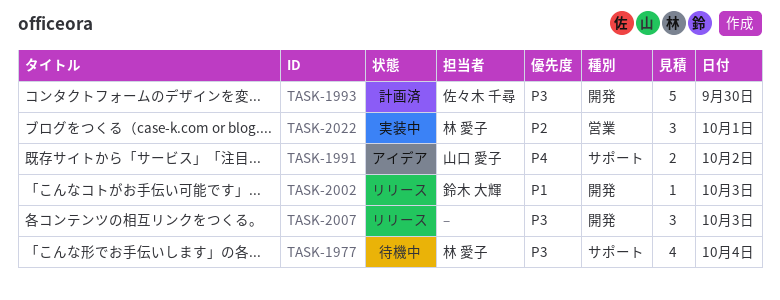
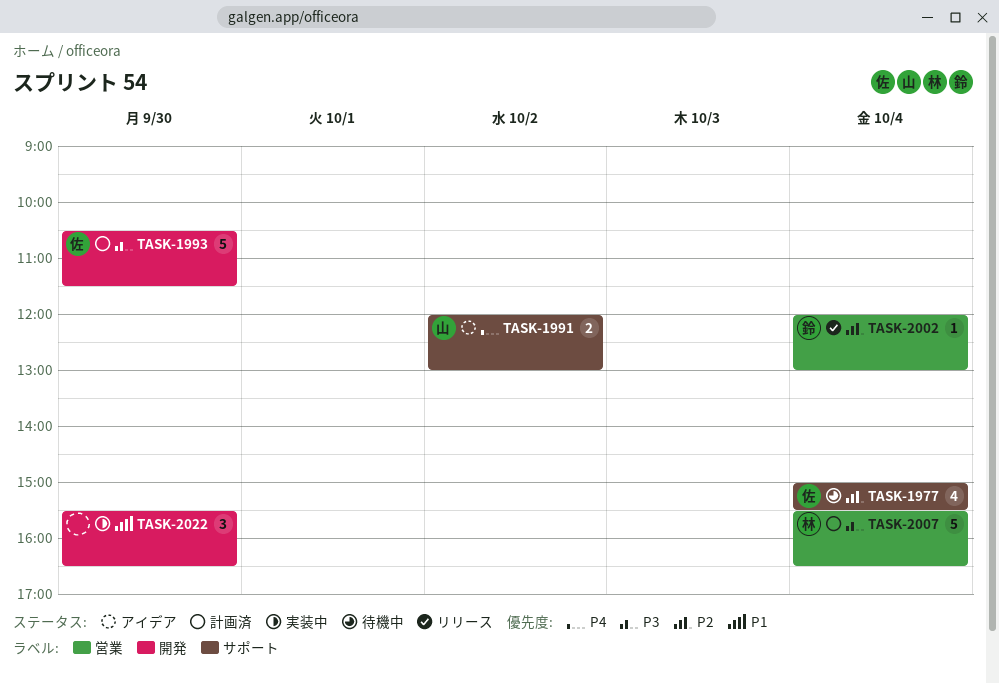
TASK-1977, owner: 林 愛子 -> 佐々木 千尋
TASK-1977, priority: P3 -> P2
TASK-2002, priority: P1 -> P2
TASK-2002, label: 開発 -> 営業
TASK-2002, day: Oct 3 -> Oct 4
TASK-2007, status: リリース -> 計画済
TASK-2007, owner: none -> 林 愛子
TASK-2007, label: 開発 -> 営業
TASK-2007, estimate: 3 -> 5
TASK-2007, day: Oct 3 -> Oct 4
TASK-2022, owner: 林 愛子 -> none
TASK-2022, priority: P2 -> P1
TASK-2022, label: 営業 -> 開発
TASK-2022, day: Oct 1 -> Sep 30

